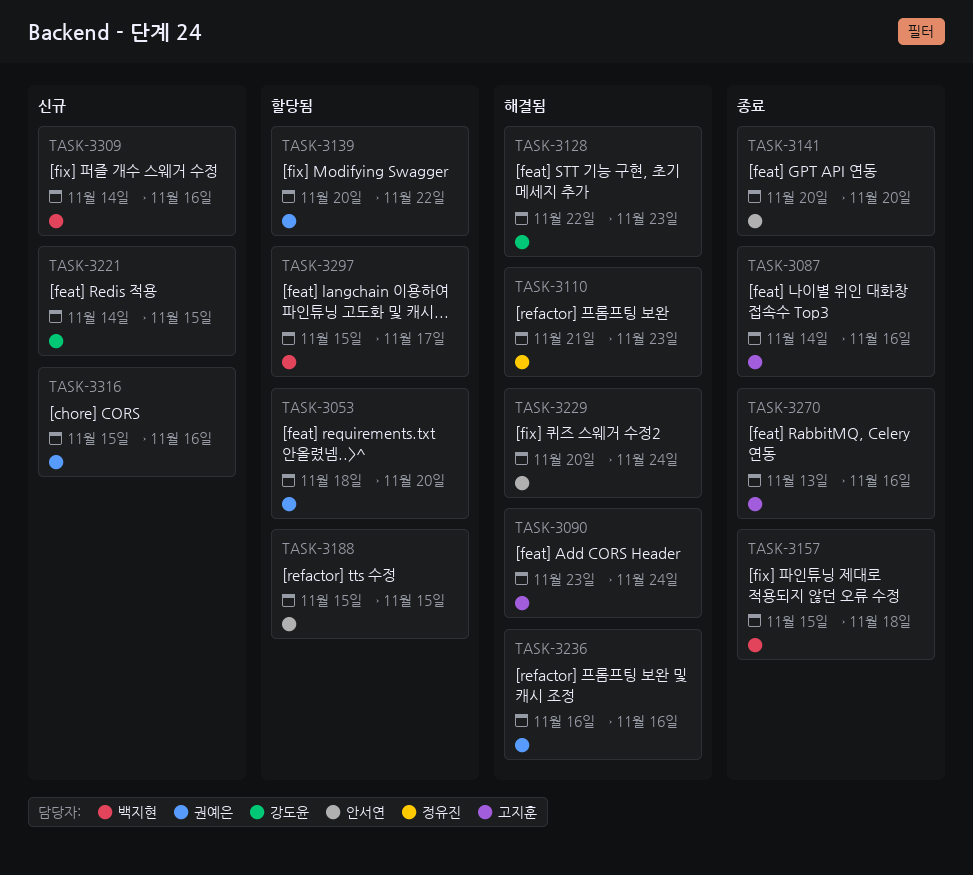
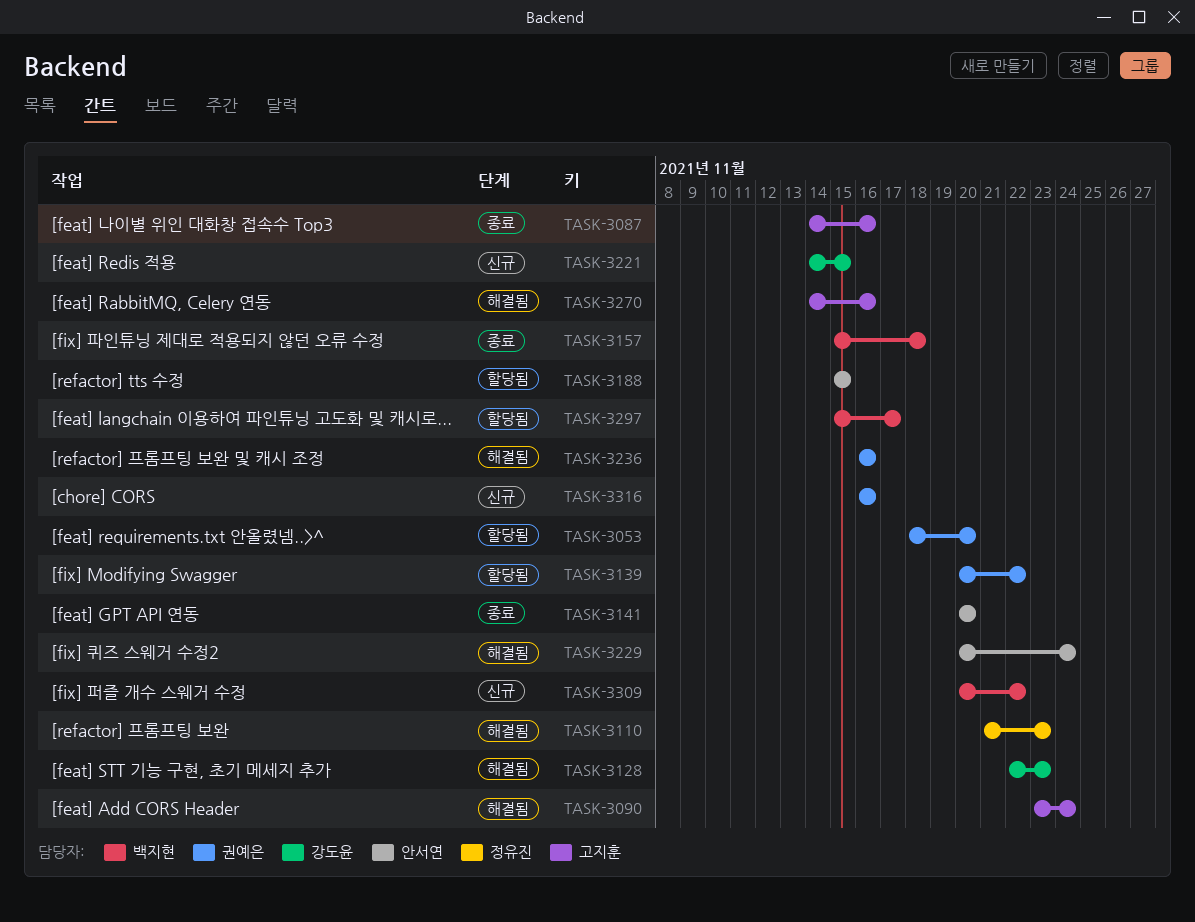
TASK-3270, status: 종료 -> 해결됨
TASK-3270, start: Nov 13 -> Nov 14
TASK-3309, start: Nov 14 -> Nov 20
TASK-3309, due: Nov 16 -> Nov 22
TASK-3316, start: Nov 15 -> Nov 16

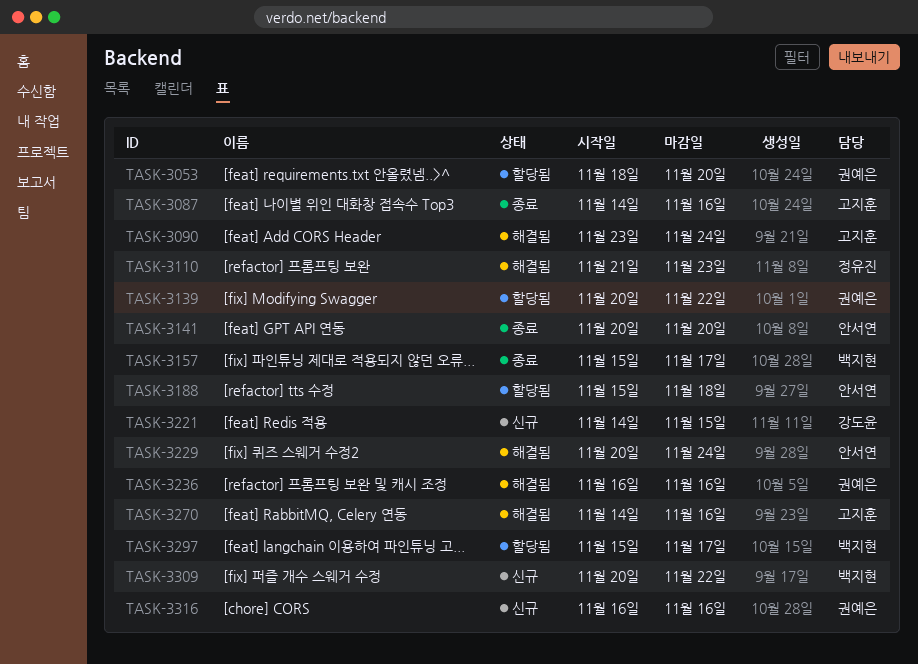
TASK-3128: present -> none
TASK-3157, due: Nov 18 -> Nov 17
TASK-3188, due: Nov 15 -> Nov 18

